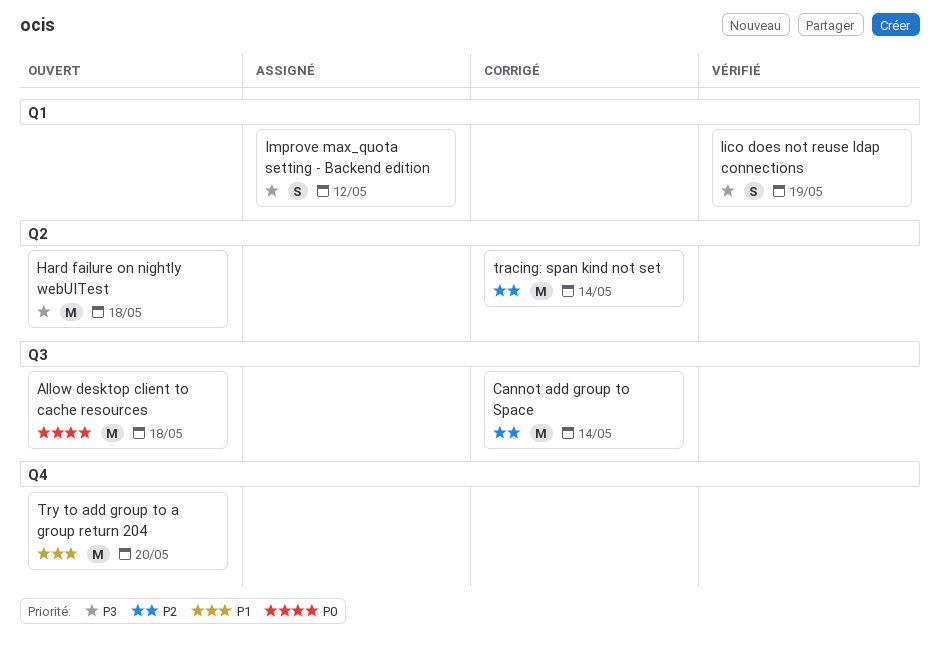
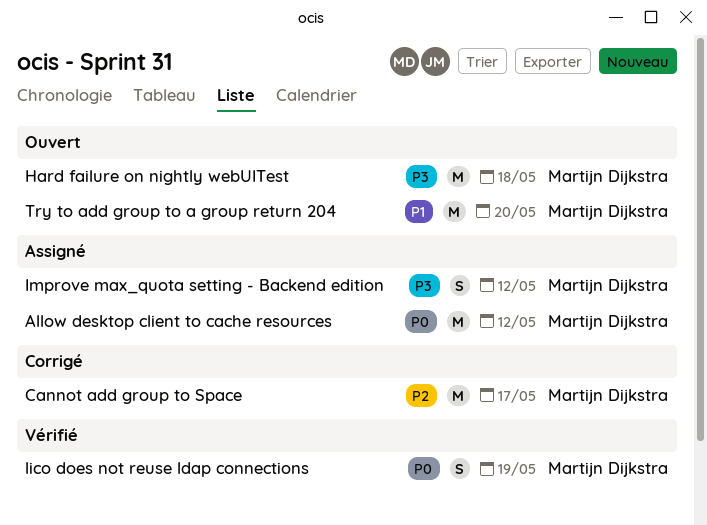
Allow desktop client to cache resources, status: Ouvert -> Assigné
Allow desktop client to cache resources, due: May 18 -> May 12
Cannot add group to Space, due: May 14 -> May 17
lico does not reuse ldap connections, priority: P3 -> P0
tracing: span kind not set: present -> none

